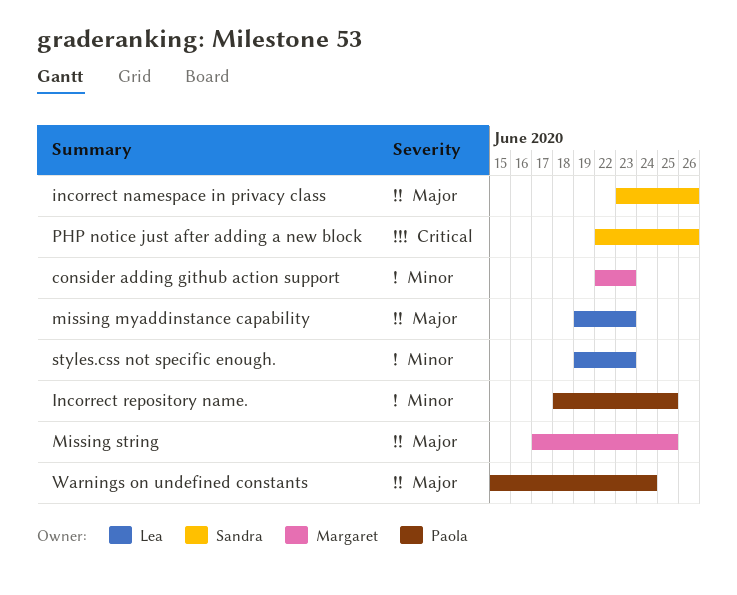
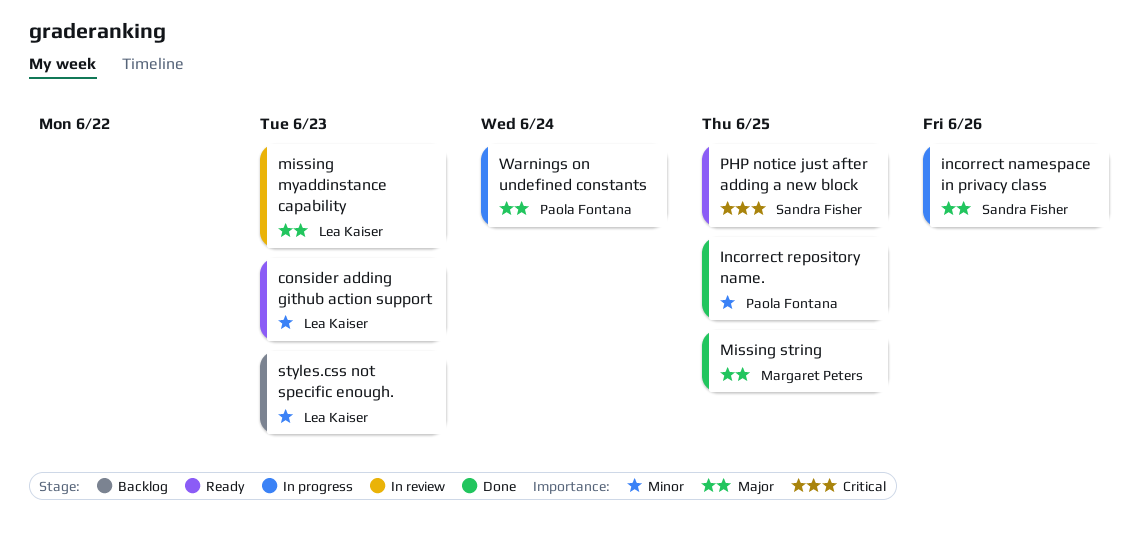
consider adding github action support, owner: Margaret Peters -> Lea Kaiser
PHP notice just after adding a new block, due: Jun 26 -> Jun 25

